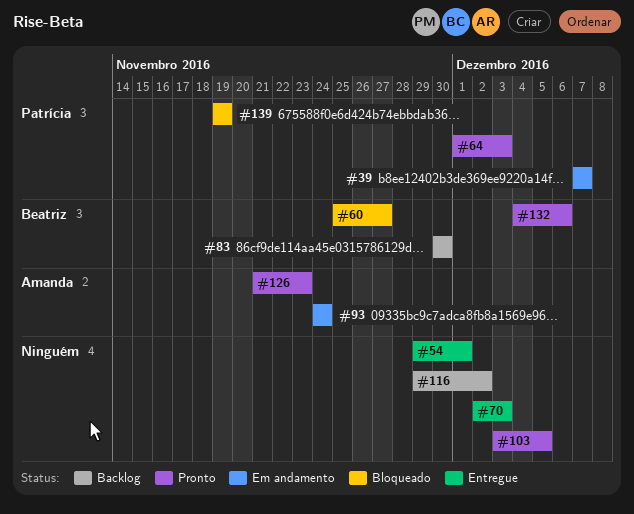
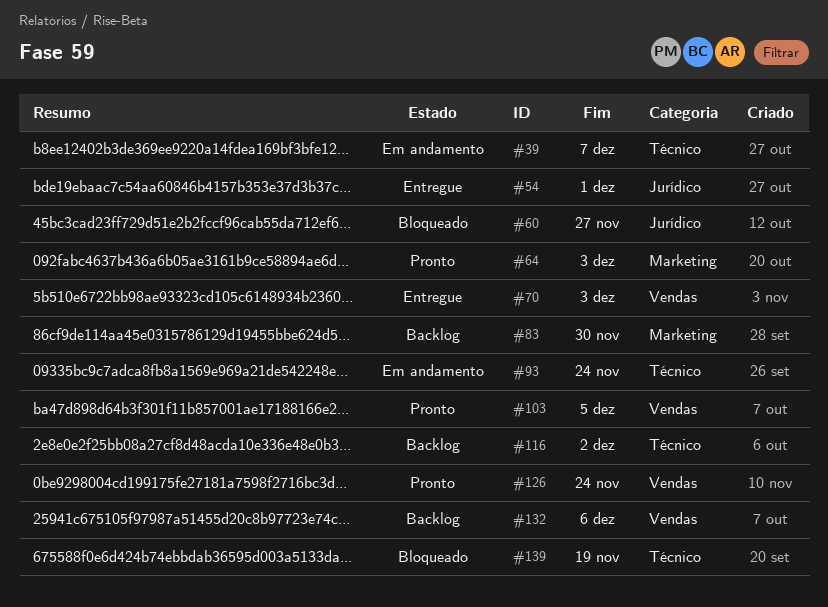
#126, due: Nov 23 -> Nov 24
#132, status: Pronto -> Backlog

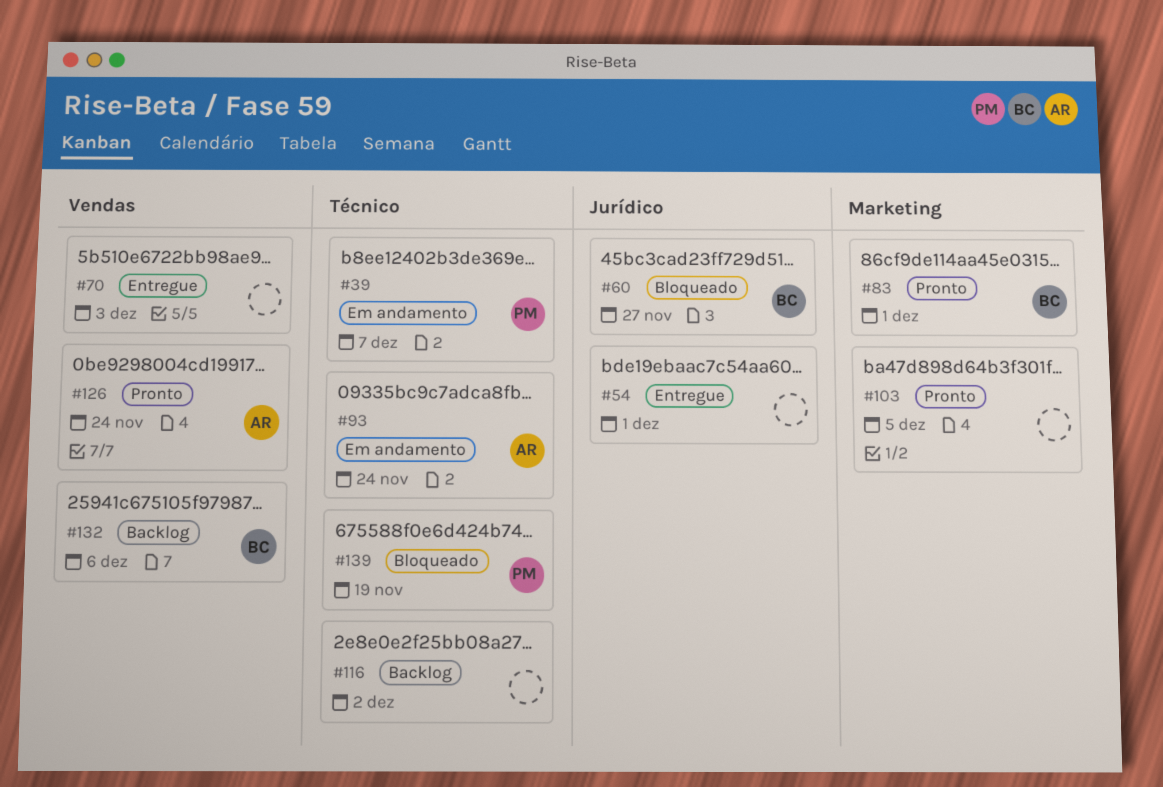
#64: present -> none
#83, status: Backlog -> Pronto
#83, due: Nov 30 -> Dec 1
#103, label: Vendas -> Marketing

